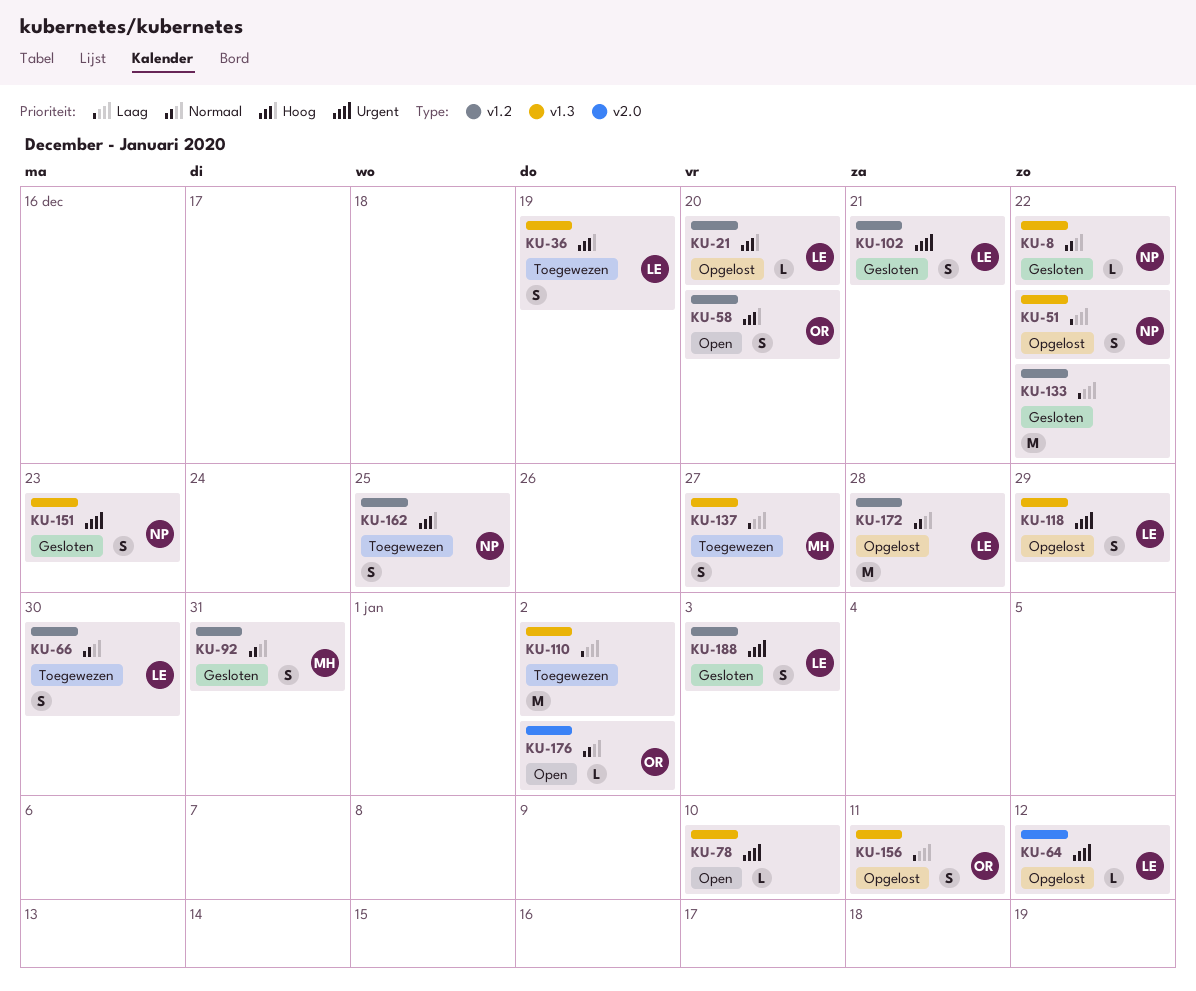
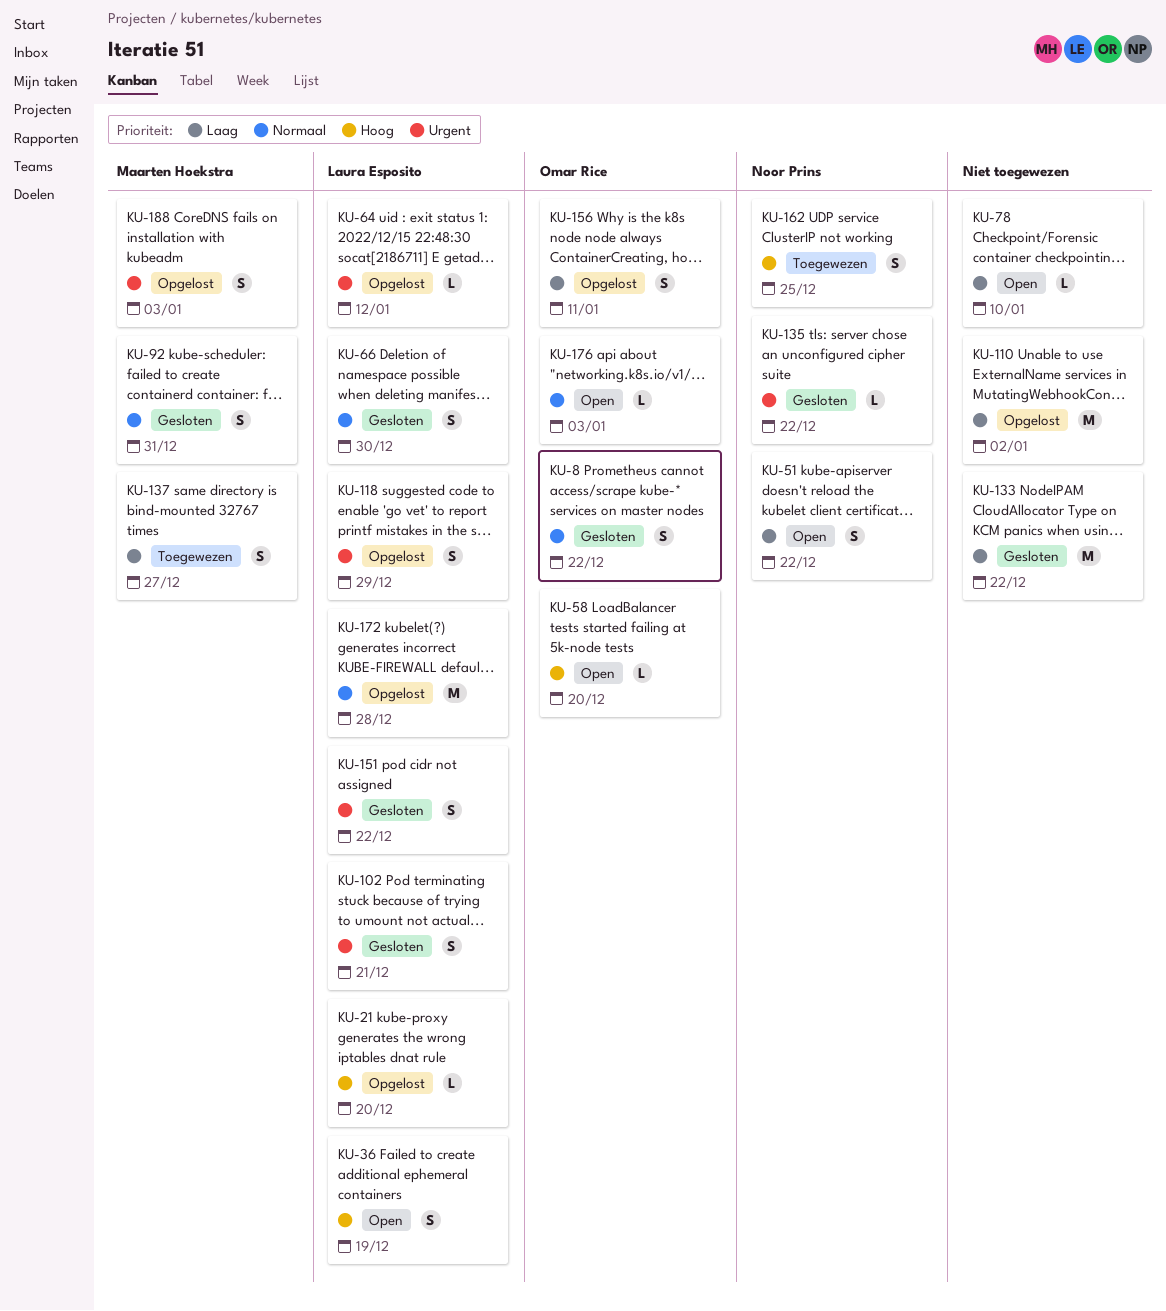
KU-8, owner: Noor Prins -> Omar Rice
KU-8, estimate: L -> S
KU-36, status: Toegewezen -> Open
KU-51, status: Opgelost -> Open
KU-58, estimate: S -> L
KU-66, status: Toegewezen -> Gesloten
KU-78, priority: Urgent -> Laag
KU-110, status: Toegewezen -> Opgelost
KU-135: none -> present
KU-151, owner: Noor Prins -> Laura Esposito
KU-151, due: Dec 23 -> Dec 22
KU-176, due: Jan 2 -> Jan 3
KU-188, status: Gesloten -> Opgelost
KU-188, owner: Laura Esposito -> Maarten Hoekstra

